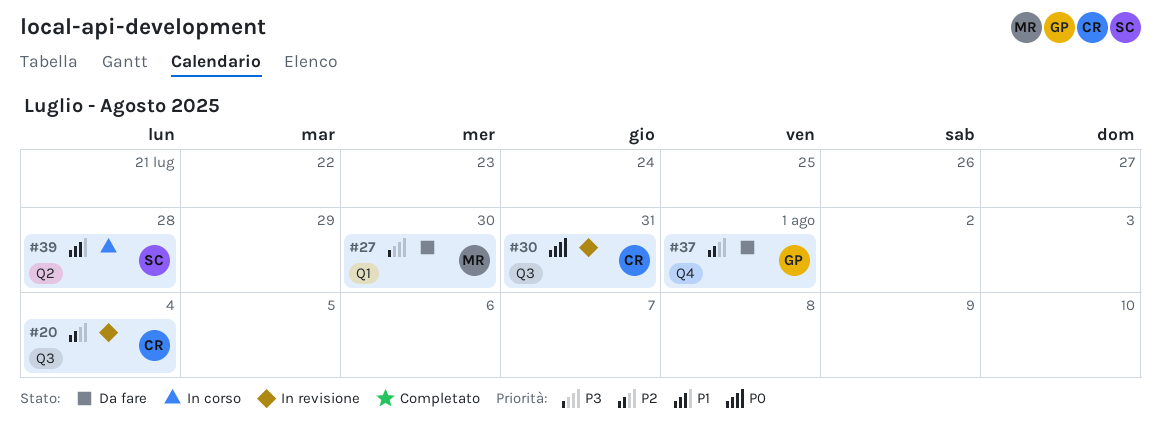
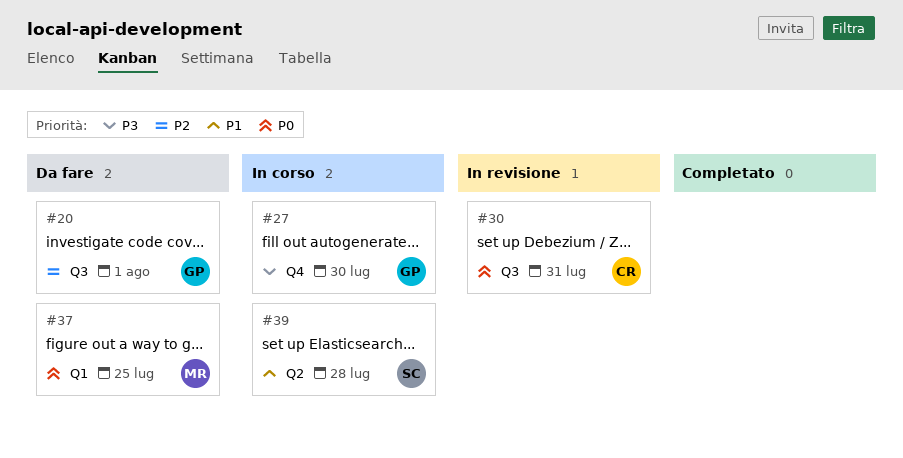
#20, status: In revisione -> Da fare
#20, owner: CR -> GP
#20, due: Aug 4 -> Aug 1
#27, status: Da fare -> In corso
#27, owner: MR -> GP
#27, label: Q1 -> Q4
#37, owner: GP -> MR
#37, priority: P2 -> P0
#37, label: Q4 -> Q1
#37, due: Aug 1 -> Jul 25

